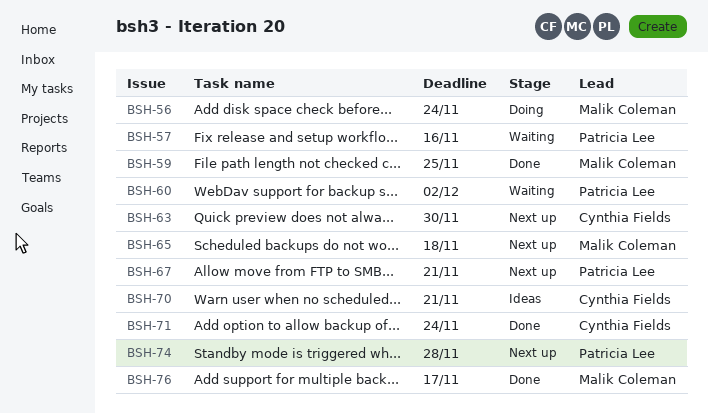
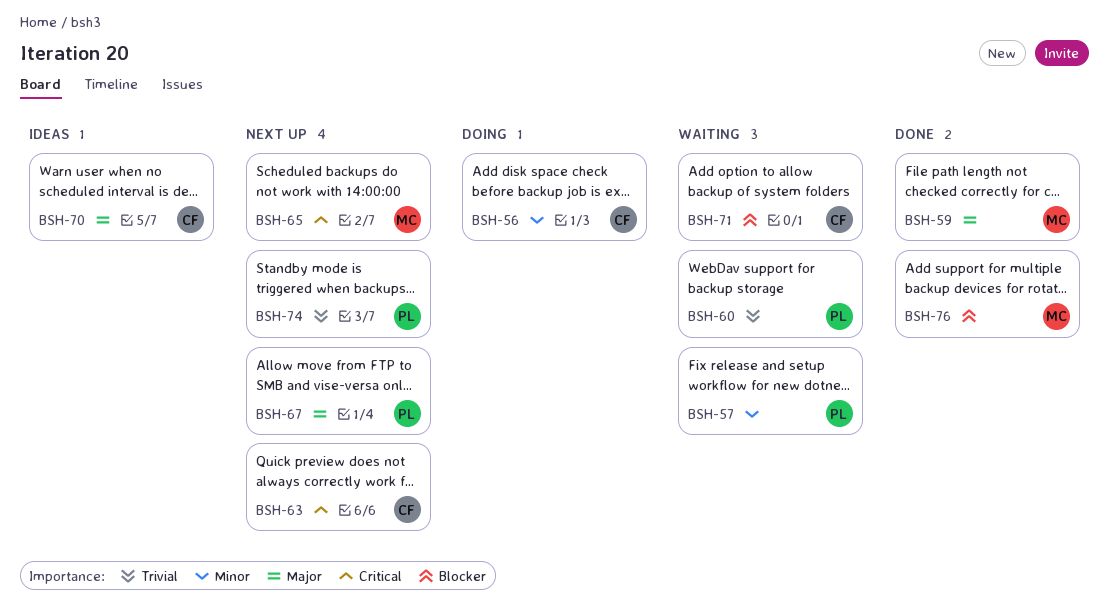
BSH-56, owner: Malik Coleman -> Cynthia Fields
BSH-71, status: Done -> Waiting

